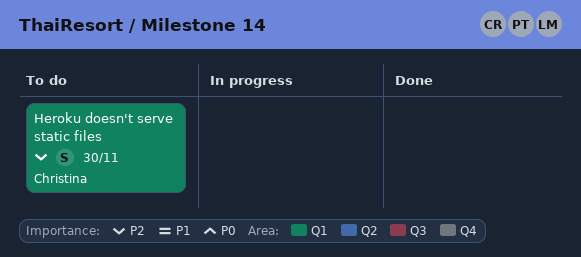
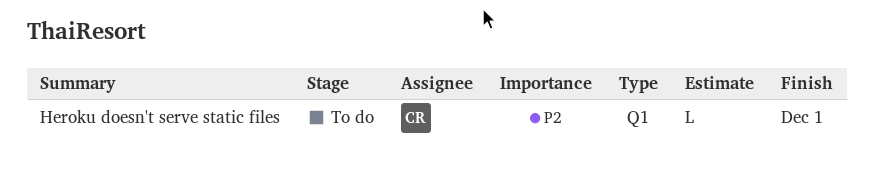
Heroku doesn't serve static files, estimate: S -> L
Heroku doesn't serve static files, due: Nov 30 -> Dec 1

